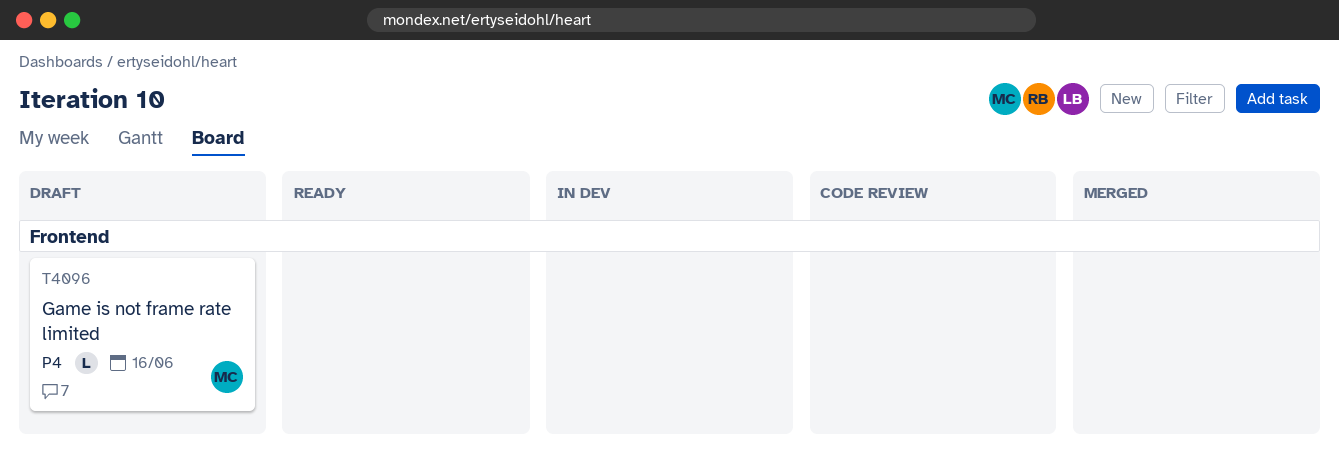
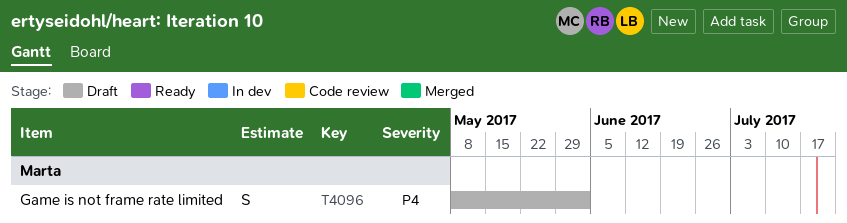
T4096, estimate: L -> S
T4096, due: Jun 16 -> Jun 2

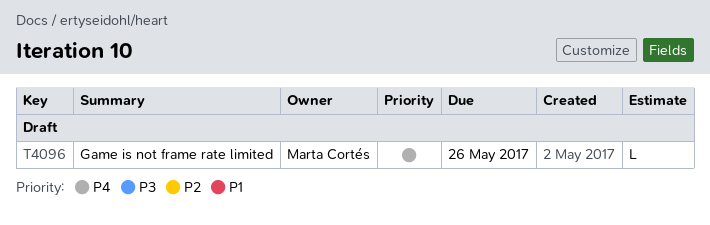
T4096, estimate: S -> L
T4096, due: Jun 2 -> May 26

